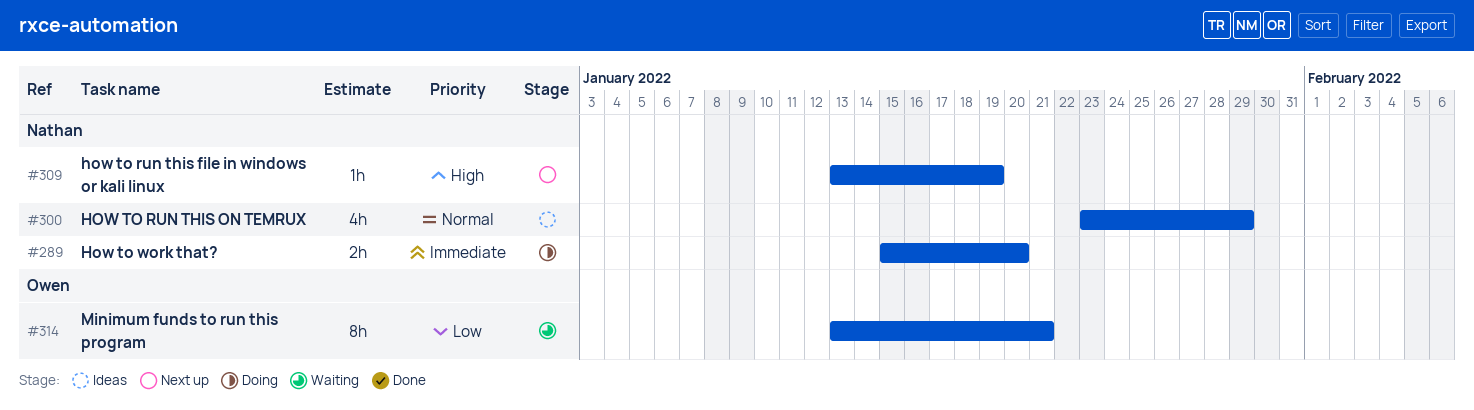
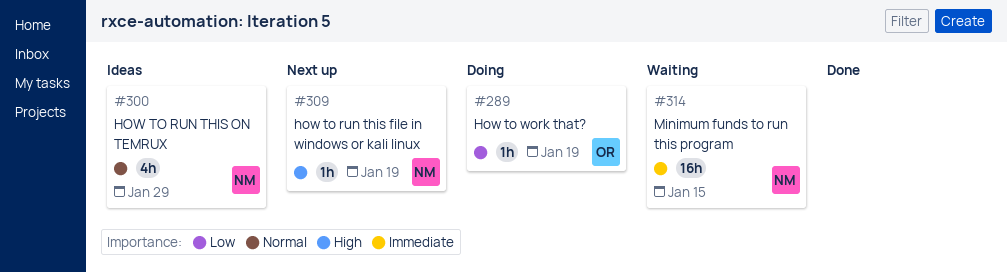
#289, owner: Nathan -> Owen
#289, priority: Immediate -> Low
#289, estimate: 2h -> 1h
#289, due: Jan 20 -> Jan 19
#314, owner: Owen -> Nathan
#314, priority: Low -> Immediate
#314, estimate: 8h -> 16h
#314, due: Jan 21 -> Jan 15

